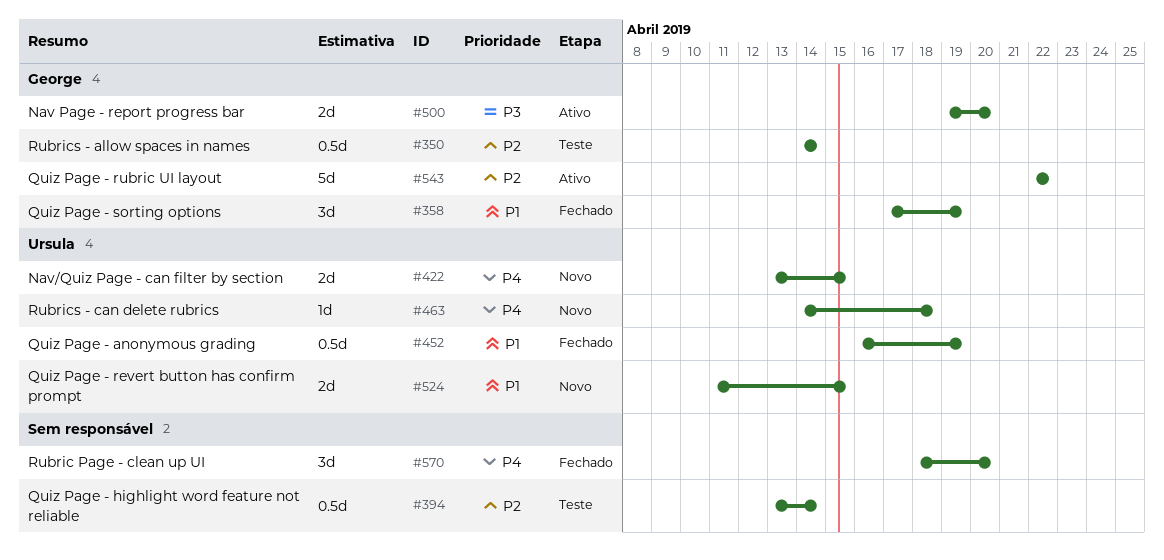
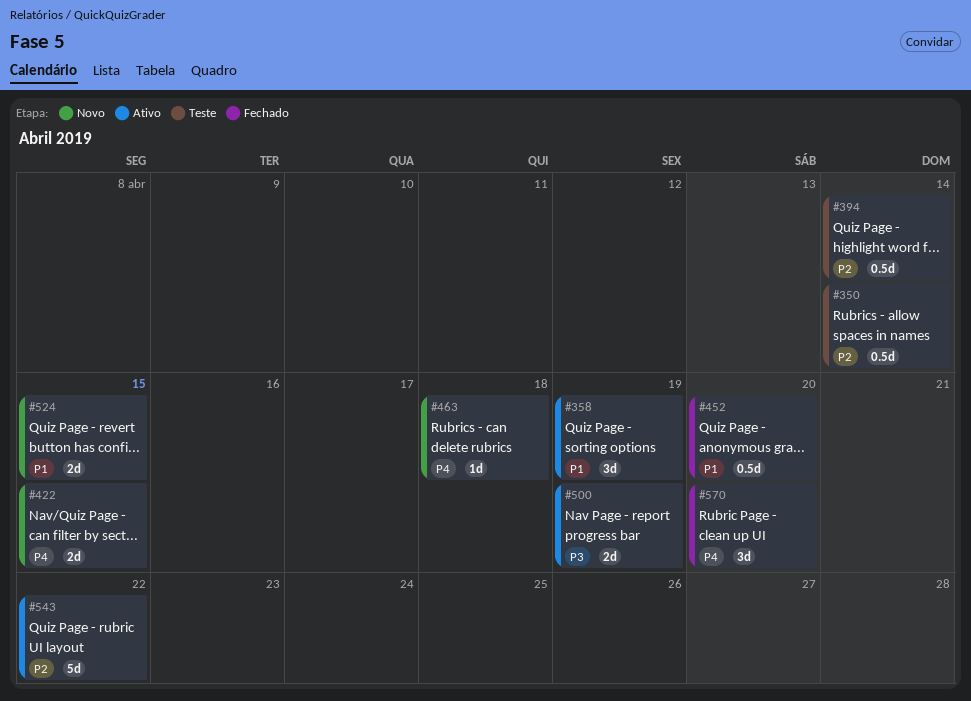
#358, status: Fechado -> Ativo
#452, due: Apr 19 -> Apr 20
#500, due: Apr 20 -> Apr 19

